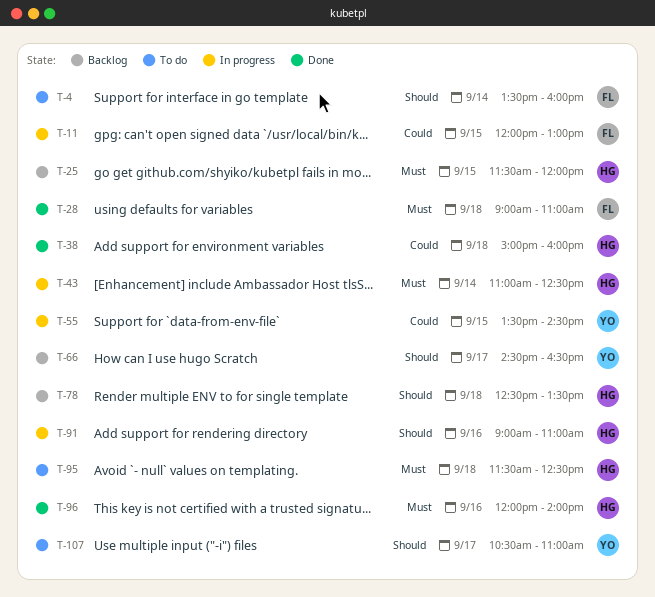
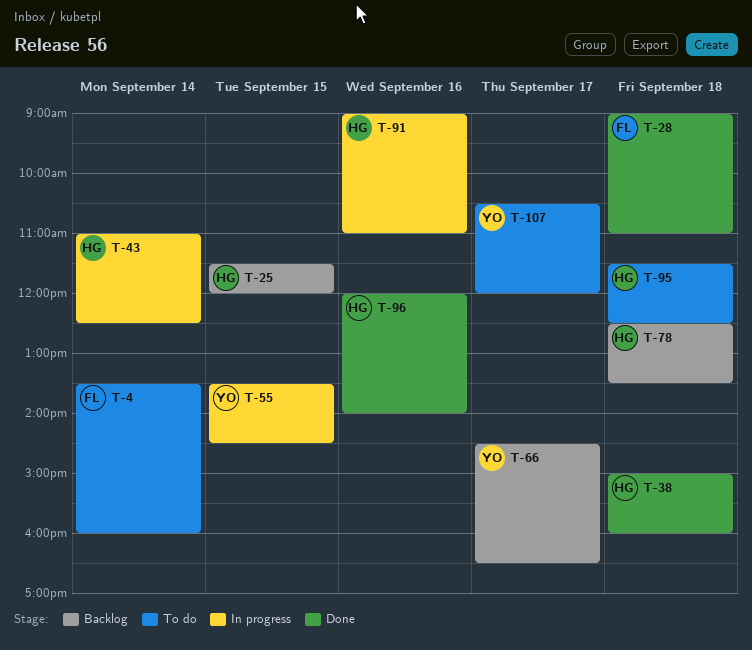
T-11: present -> none
T-107, ends: 11:00 -> 12:00

